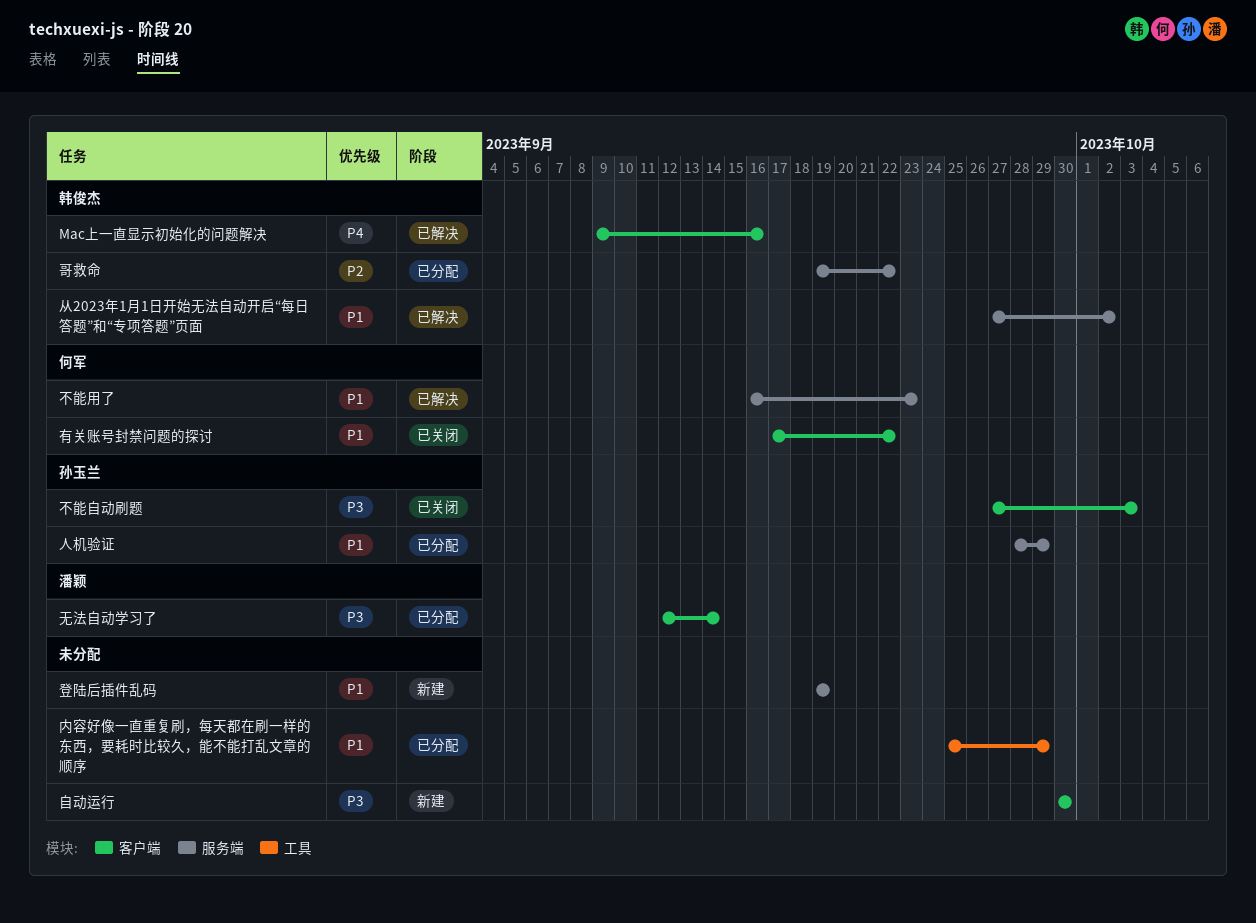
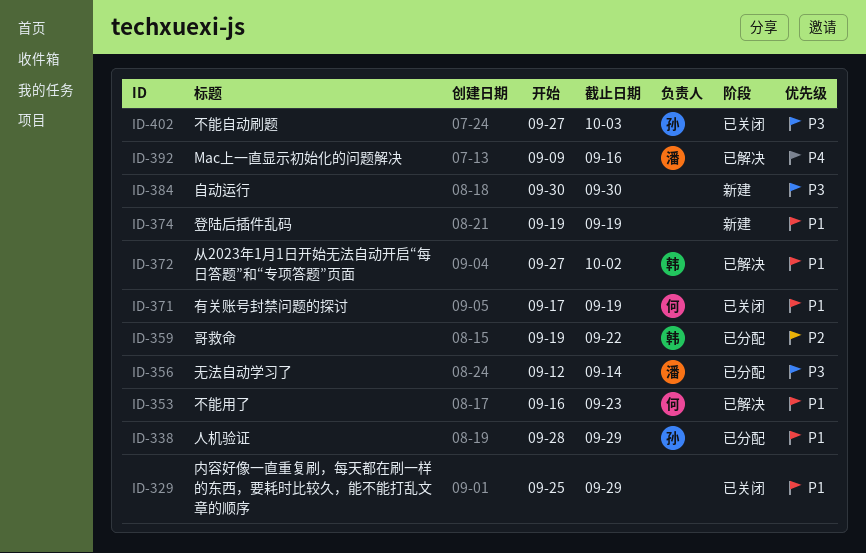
Mac上一直显示初始化的问题解决, owner: 韩俊杰 -> 潘颖
内容好像一直重复刷，每天都在刷一样的东西，要耗时比较久，能不能打乱文章的顺序, status: 已分配 -> 已关闭
有关账号封禁问题的探讨, due: Sep 22 -> Sep 19

